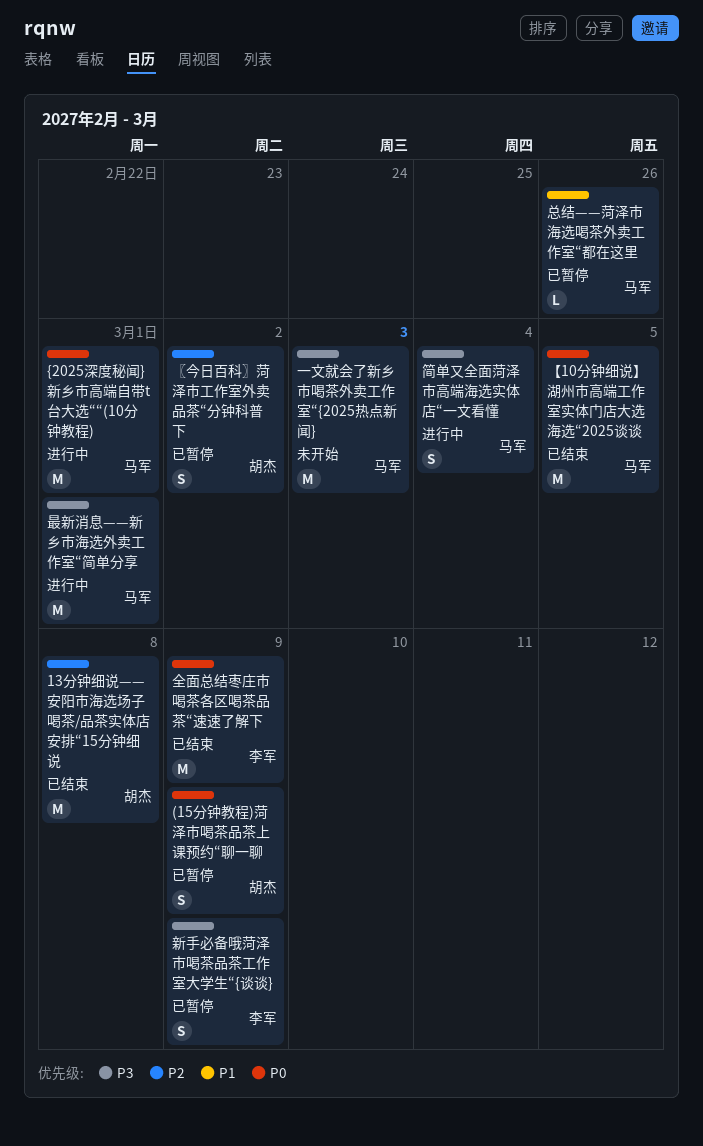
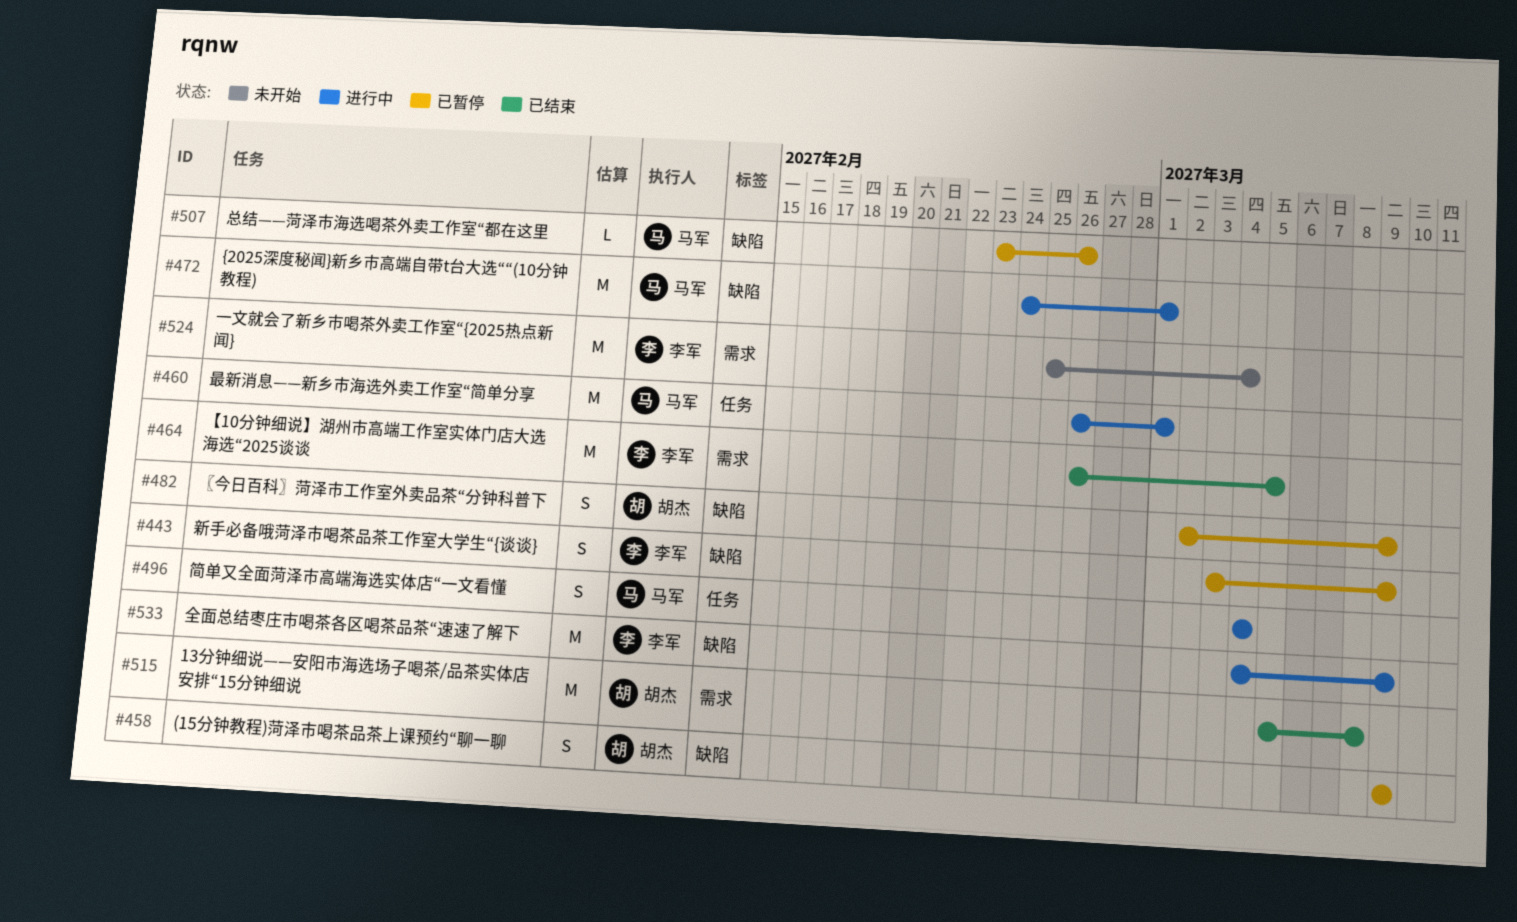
【10分钟细说】湖州市高端工作室实体门店大选海选“2025谈谈, owner: 马军 -> 李军
〖今日百科〗菏泽市工作室外卖品茶“分钟科普下, due: Mar 2 -> Mar 9
一文就会了新乡市喝茶外卖工作室“{2025热点新闻}, owner: 马军 -> 李军
一文就会了新乡市喝茶外卖工作室“{2025热点新闻}, due: Mar 3 -> Mar 4
全面总结枣庄市喝茶各区喝茶品茶“速速了解下, status: 已结束 -> 进行中

